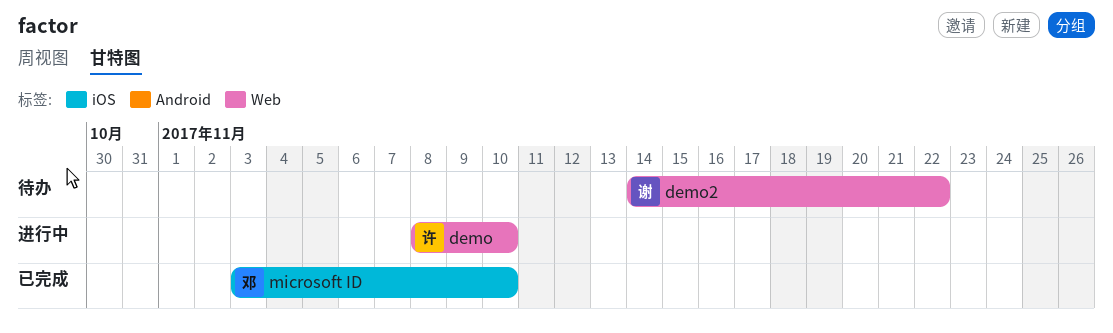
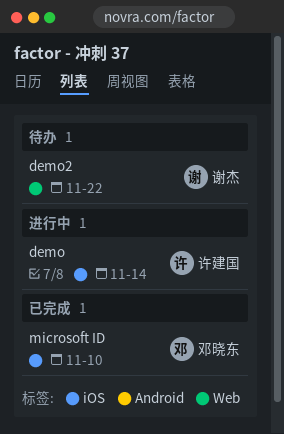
demo, label: Web -> iOS
demo, due: Nov 10 -> Nov 14

